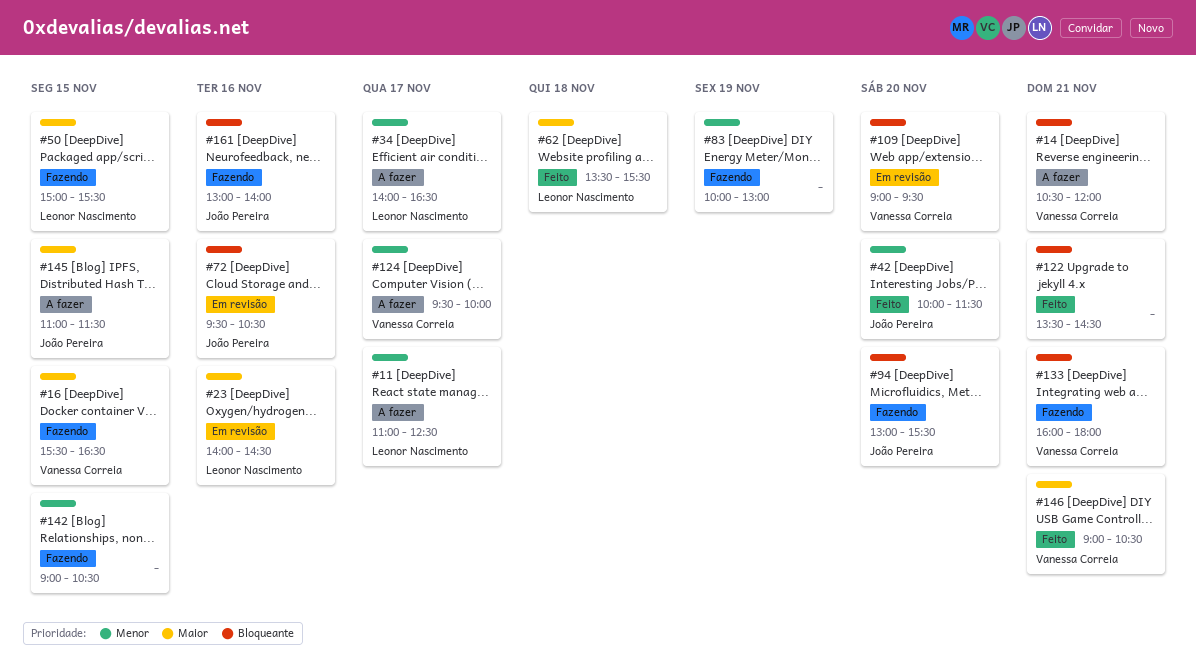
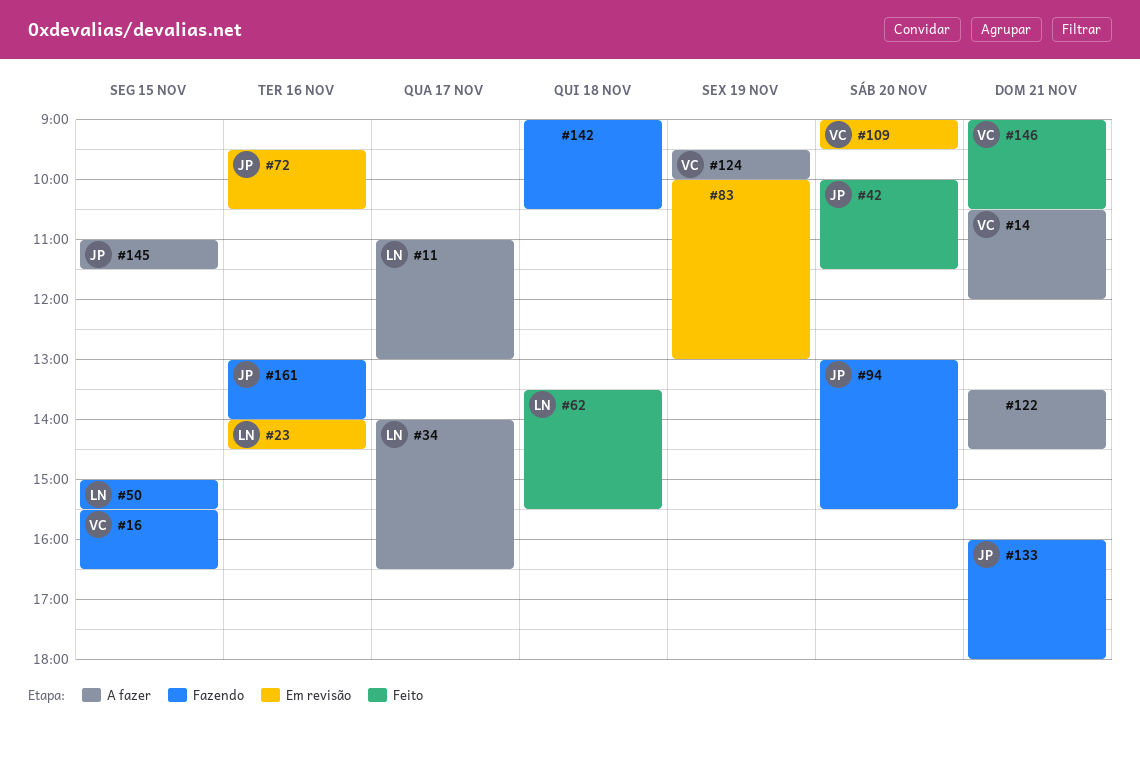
#11, ends: 12:30 -> 13:00
#83, status: Fazendo -> Em revisão
#122, status: Feito -> A fazer
#124, day: Nov 17 -> Nov 19
#133, owner: Vanessa Correia -> João Pereira
#142, day: Nov 15 -> Nov 18

